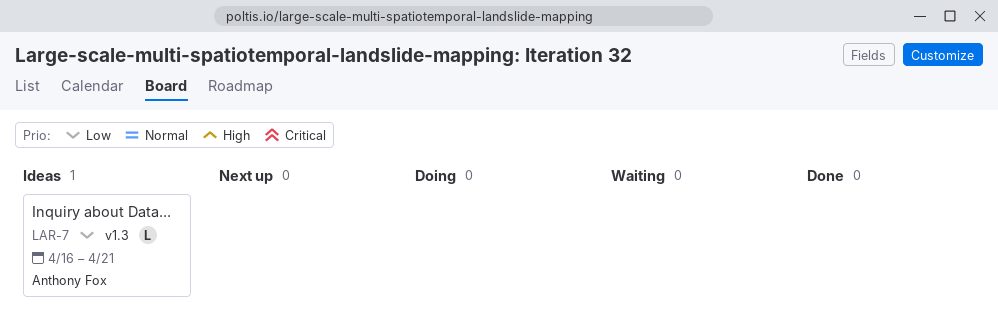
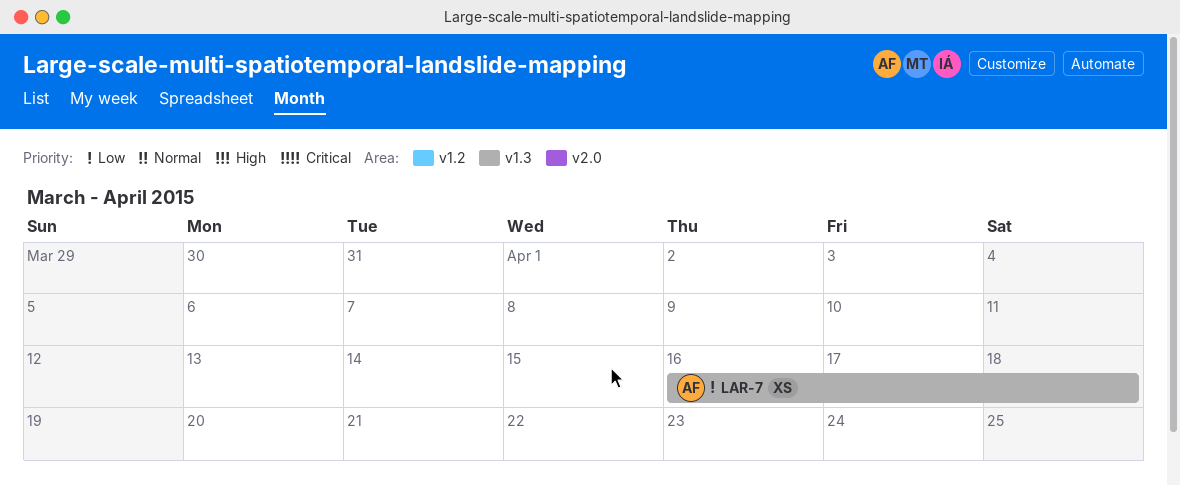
LAR-7, estimate: L -> XS
LAR-7, due: Apr 21 -> Apr 18

